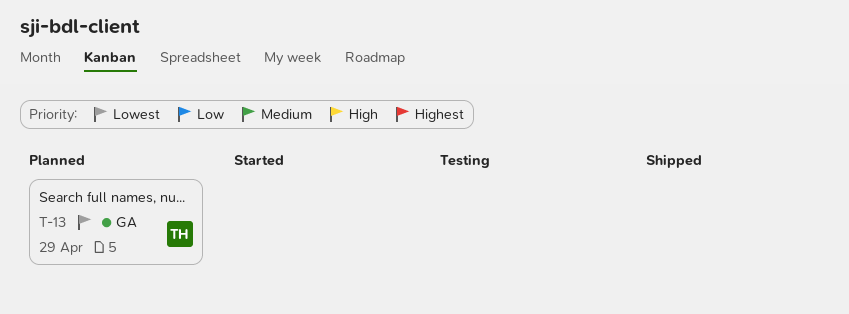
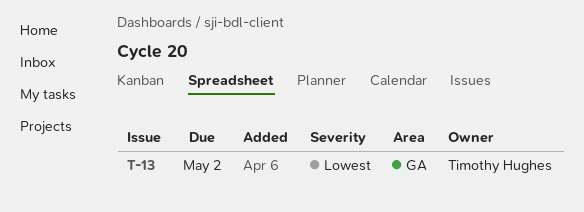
T-13, due: Apr 29 -> May 2

